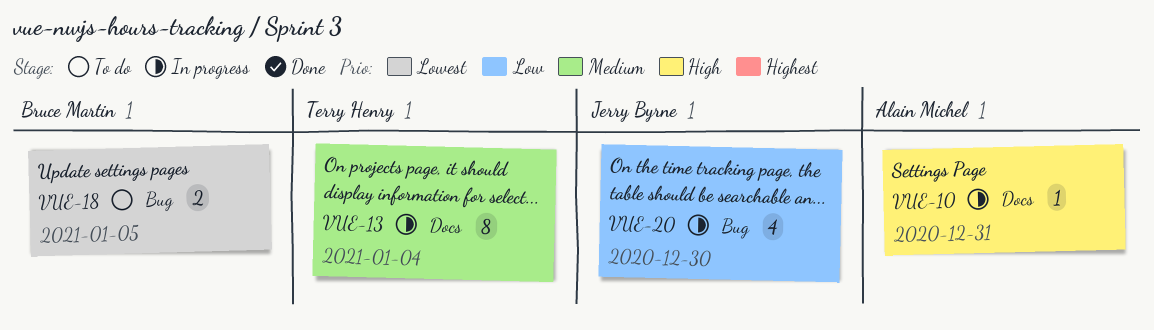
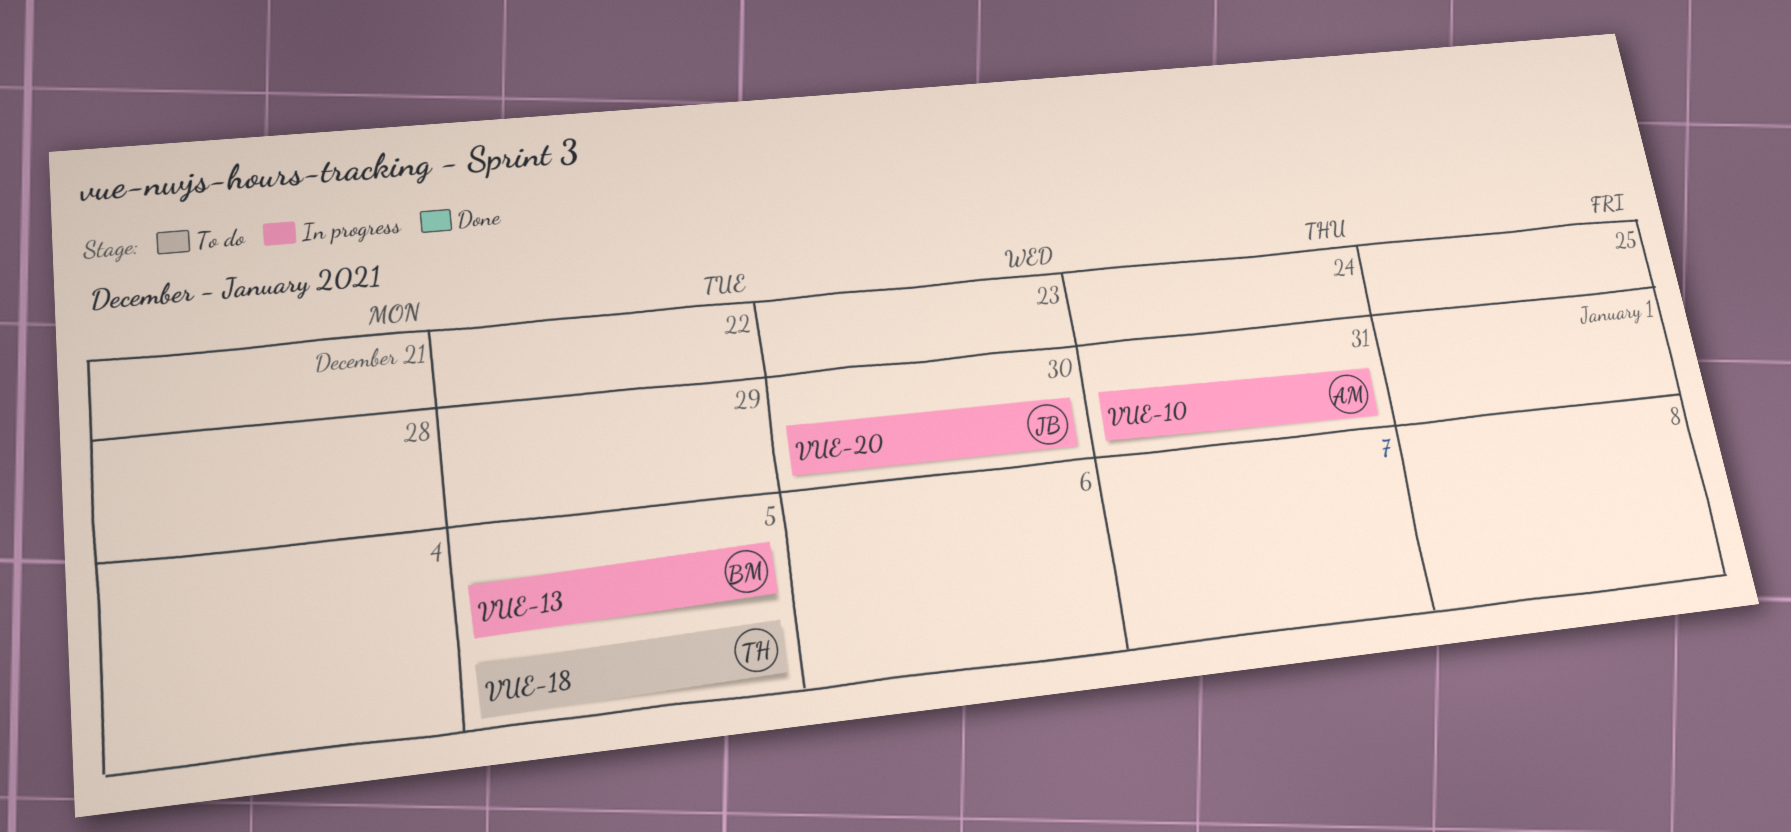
VUE-13, owner: Terry Henry -> Bruce Martin
VUE-13, due: Jan 4 -> Jan 5
VUE-18, owner: Bruce Martin -> Terry Henry

